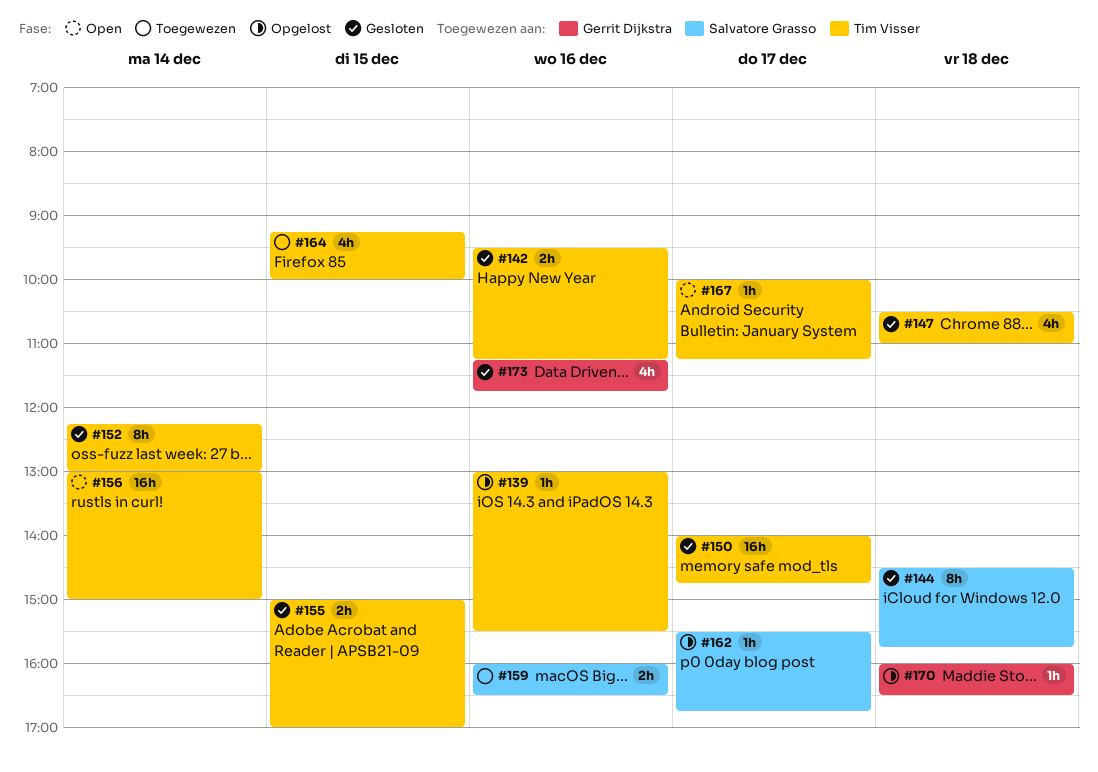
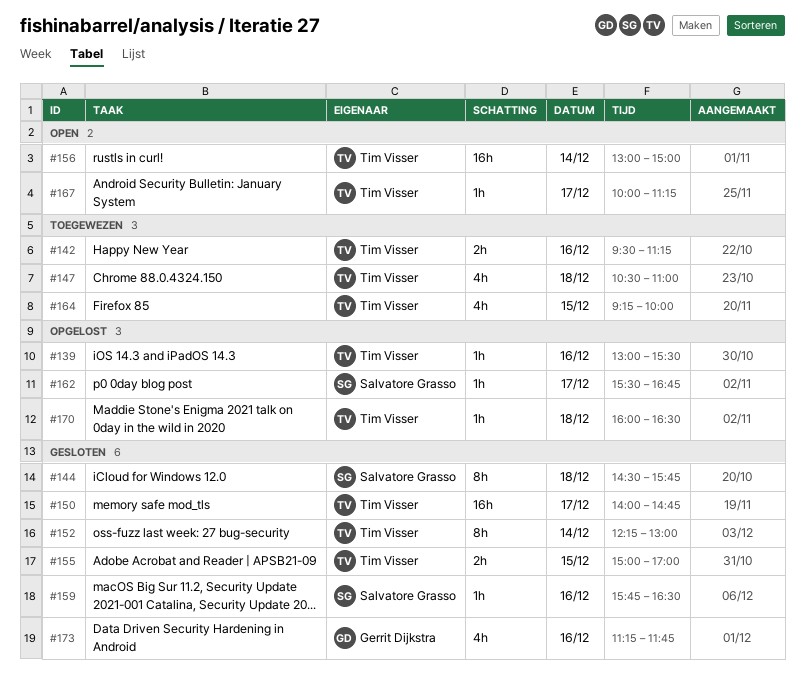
#142, status: Gesloten -> Toegewezen
#147, status: Gesloten -> Toegewezen
#159, status: Toegewezen -> Gesloten
#159, estimate: 2h -> 1h
#159, begins: 16:00 -> 15:45
#170, owner: Gerrit Dijkstra -> Tim Visser

